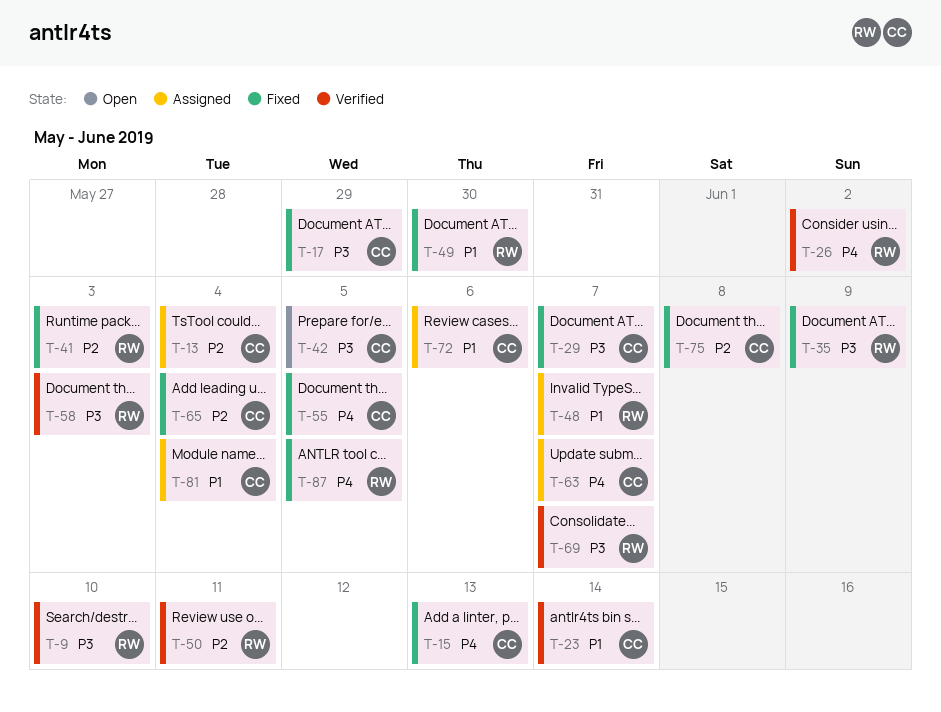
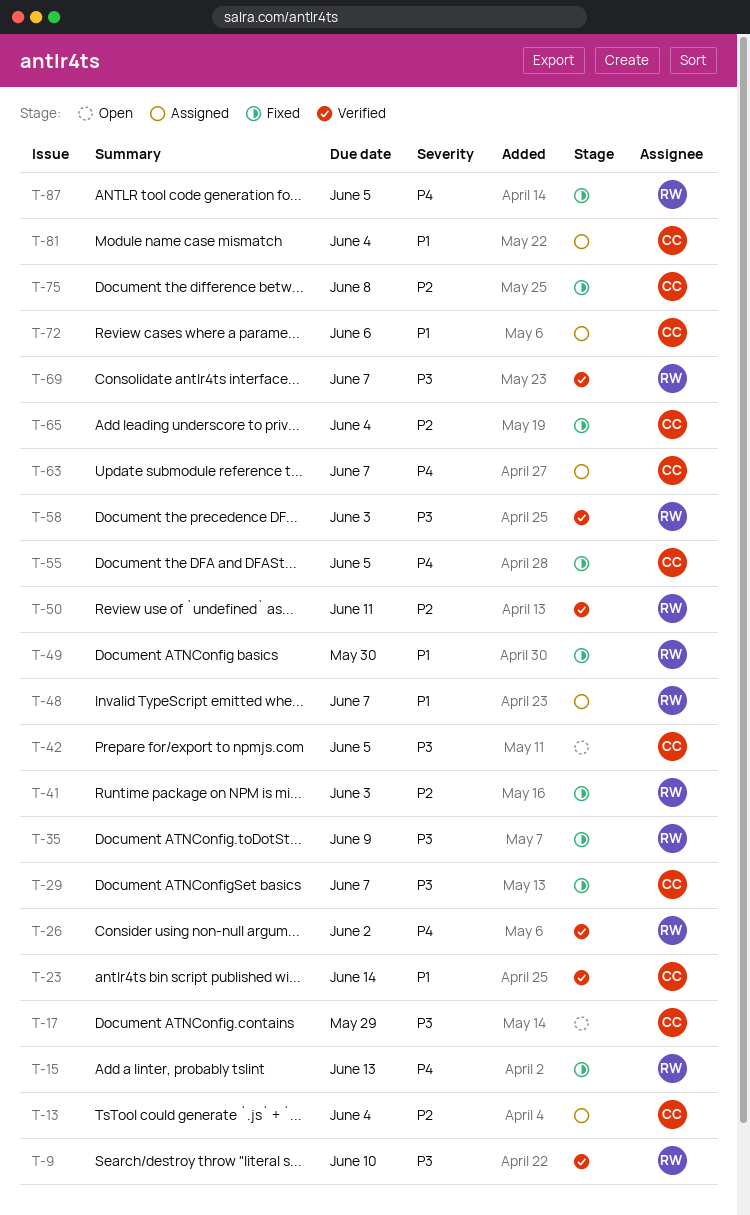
T-15, owner: CC -> RW
T-17, status: Fixed -> Open

